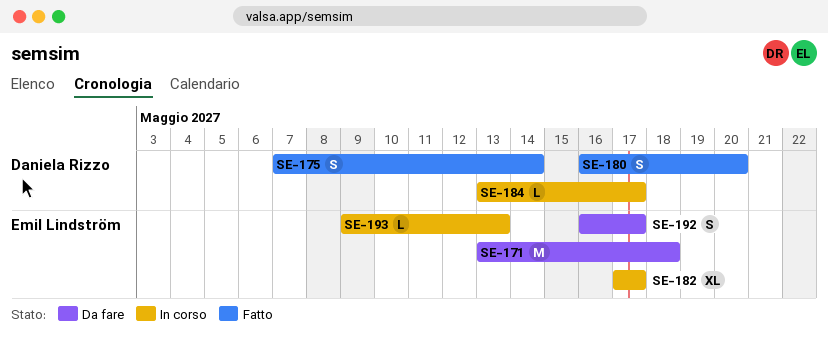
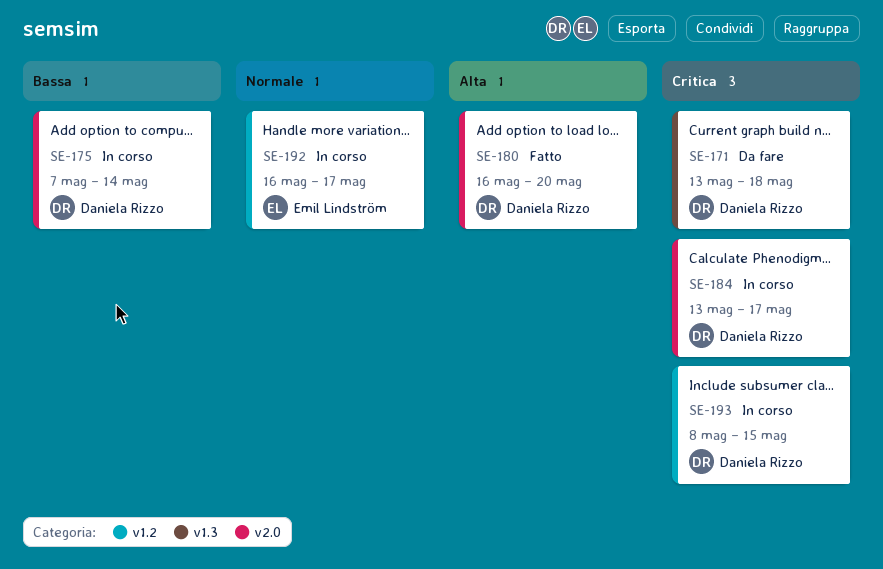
SE-171, owner: Emil Lindström -> Daniela Rizzo
SE-175, status: Fatto -> In corso
SE-182: present -> none
SE-192, status: Da fare -> In corso
SE-193, owner: Emil Lindström -> Daniela Rizzo
SE-193, start: May 9 -> May 8
SE-193, due: May 13 -> May 15

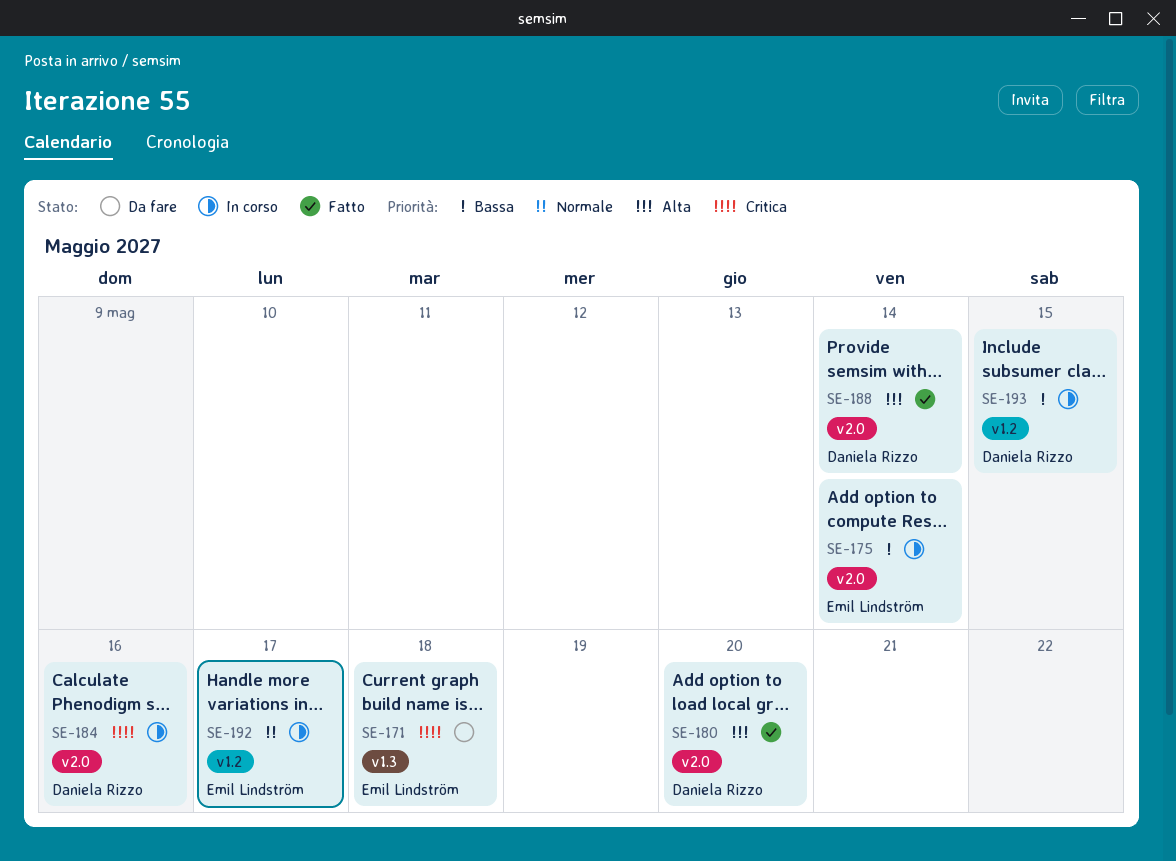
SE-171, owner: Daniela Rizzo -> Emil Lindström
SE-175, owner: Daniela Rizzo -> Emil Lindström
SE-184, due: May 17 -> May 16
SE-188: none -> present
SE-193, priority: Critica -> Bassa

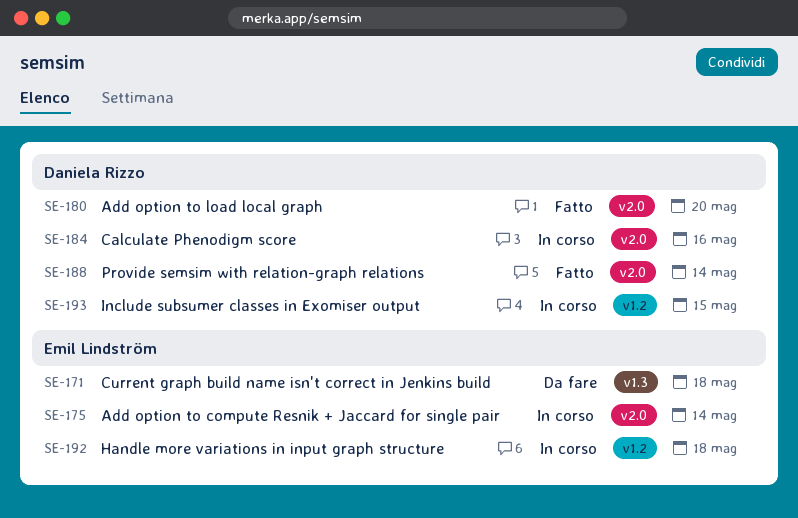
SE-192, due: May 17 -> May 18

